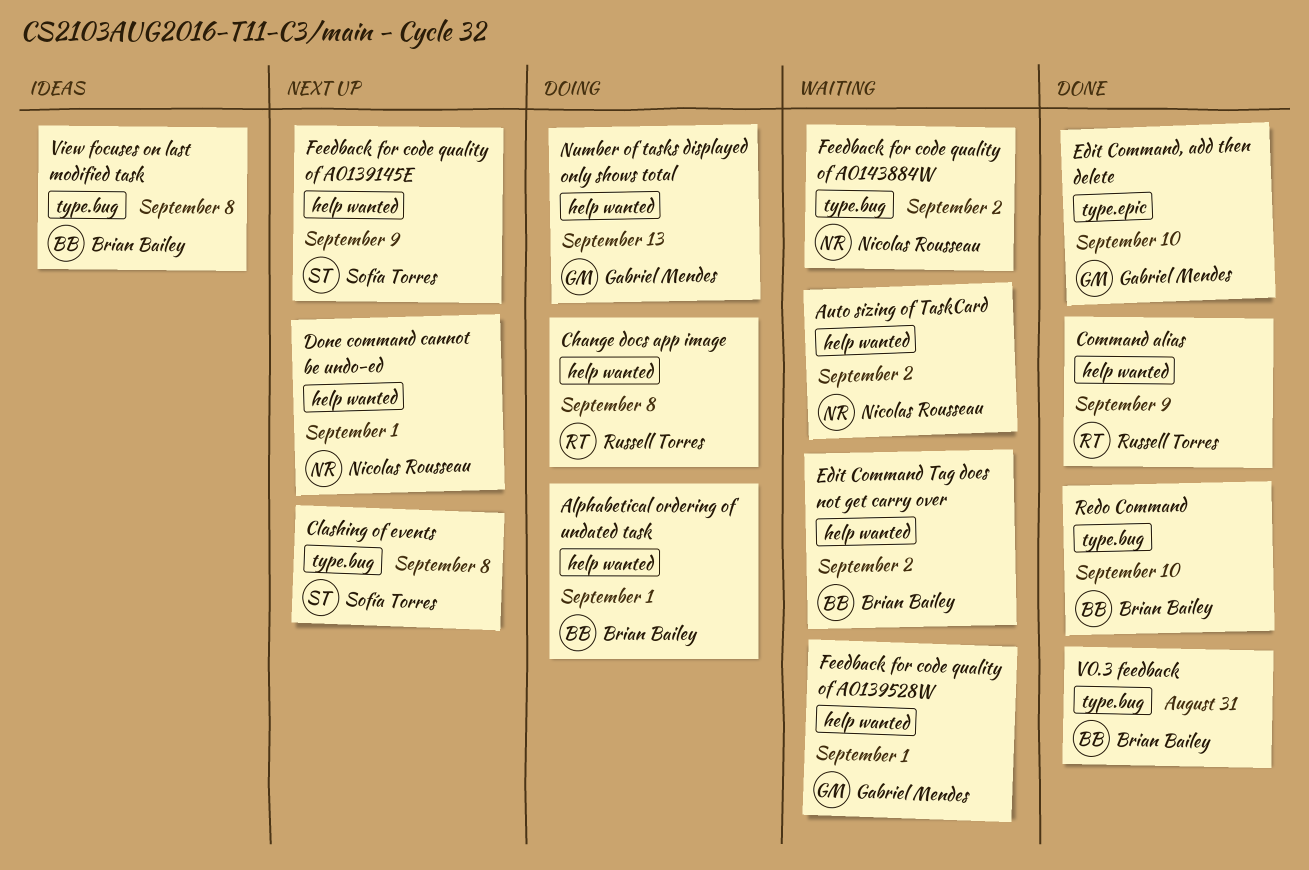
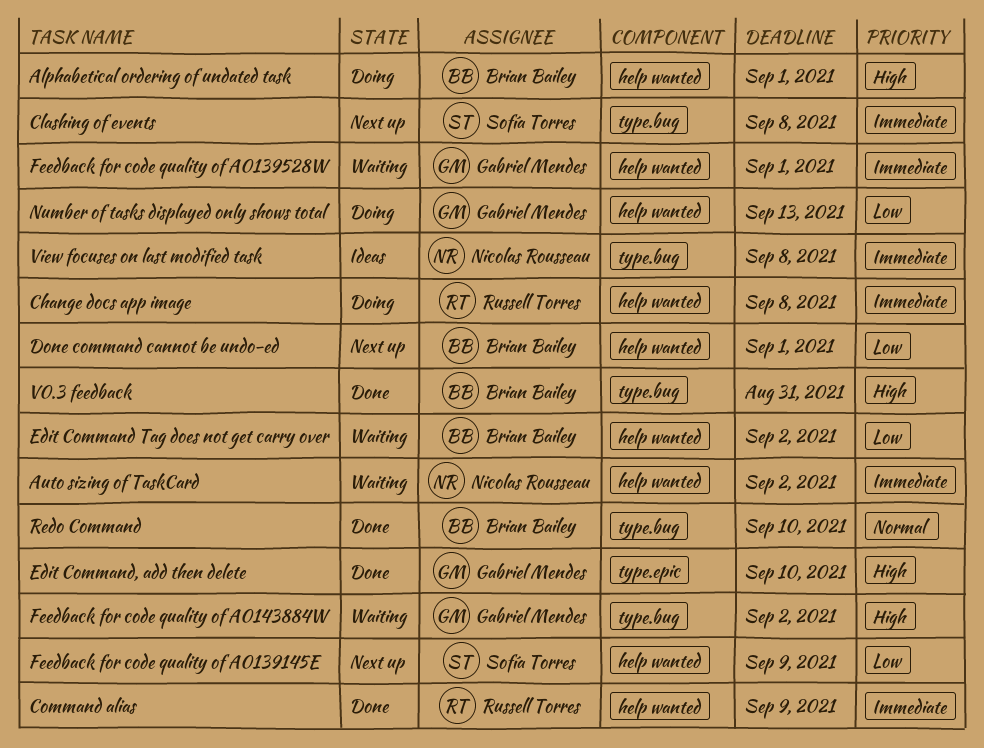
Done command cannot be undo-ed, owner: Nicolas Rousseau -> Brian Bailey
Feedback for code quality of A0143884W, owner: Nicolas Rousseau -> Gabriel Mendes
View focuses on last modified task, owner: Brian Bailey -> Nicolas Rousseau

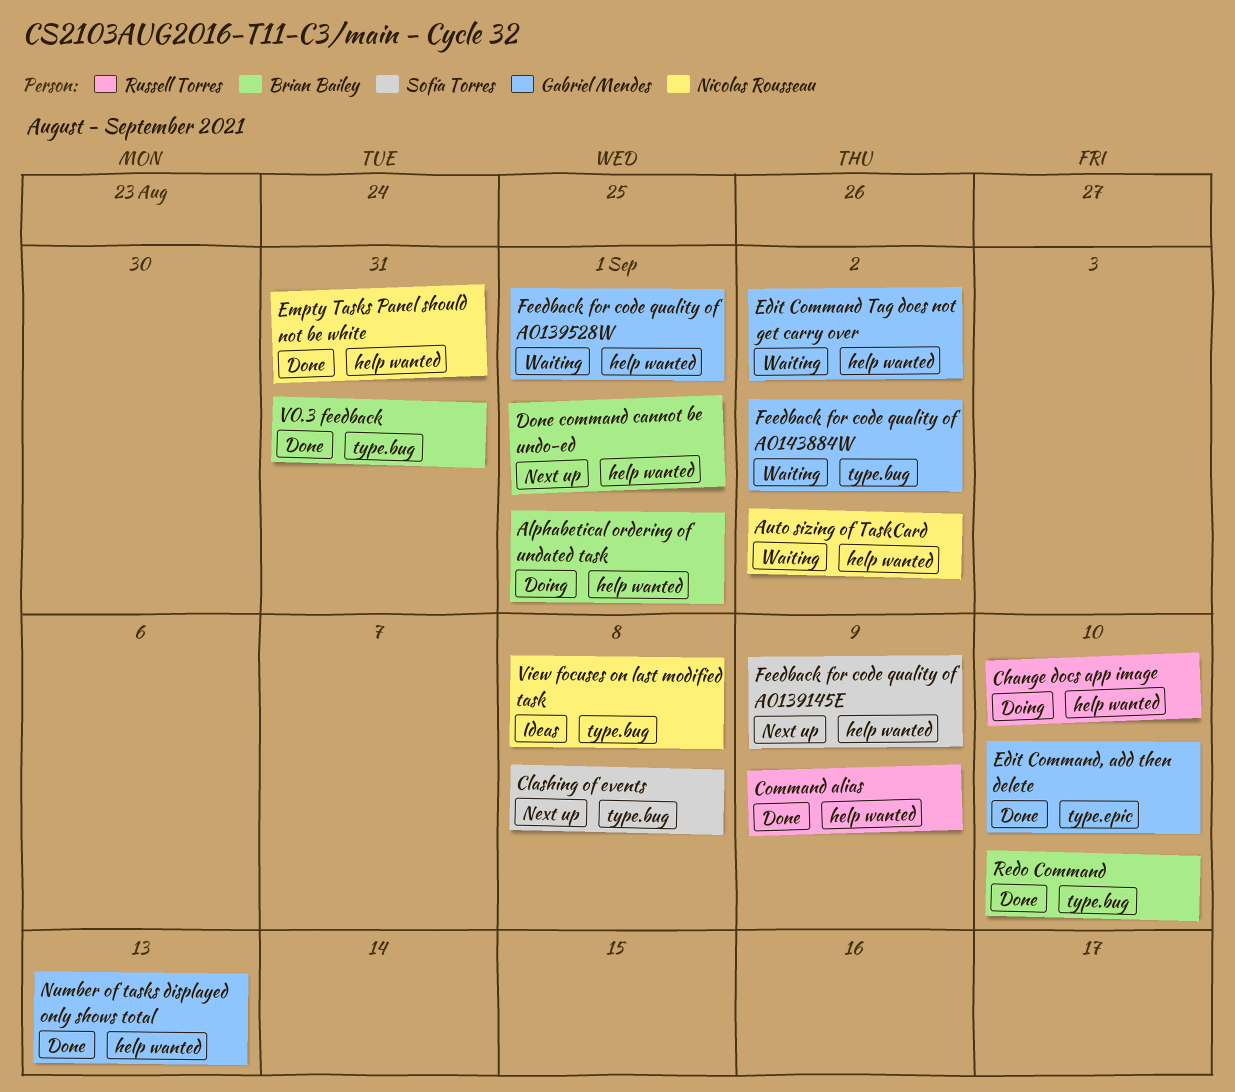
Change docs app image, due: Sep 8 -> Sep 10
Edit Command Tag does not get carry over, owner: Brian Bailey -> Gabriel Mendes
Empty Tasks Panel should not be white: none -> present
Number of tasks displayed only shows total, status: Doing -> Done

